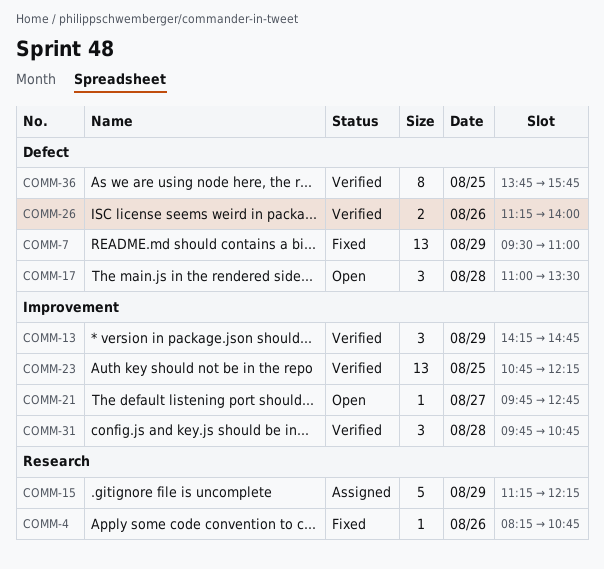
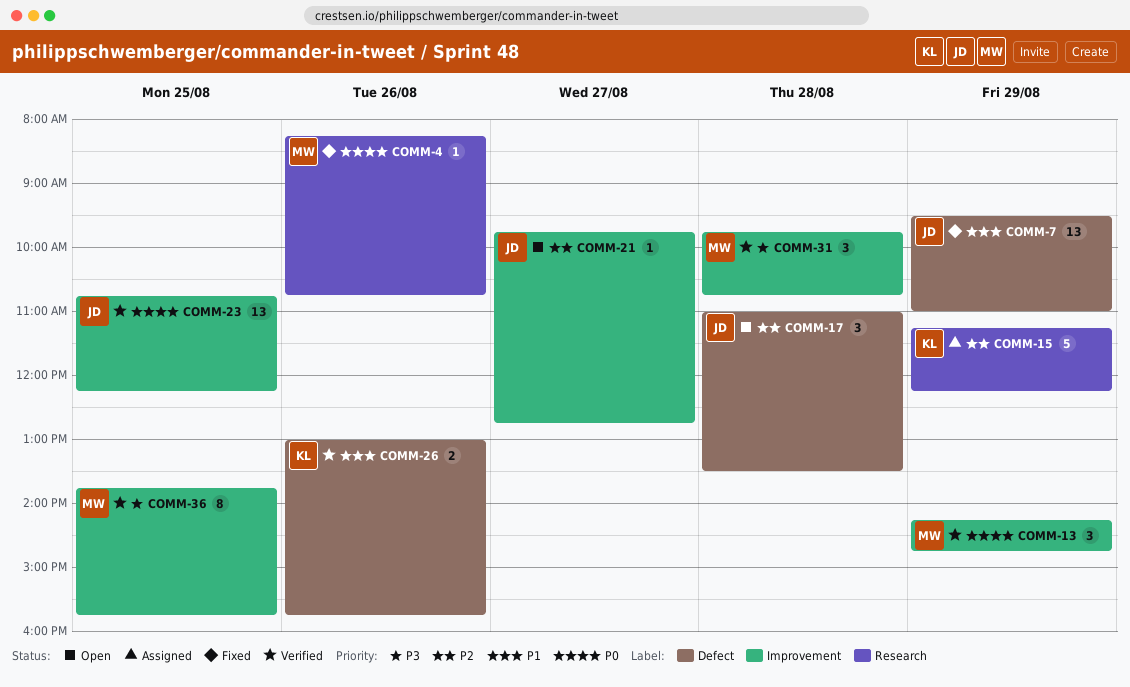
COMM-26, begins: 11:15 -> 13:00
COMM-26, ends: 14:00 -> 15:45
COMM-36, label: Defect -> Improvement

